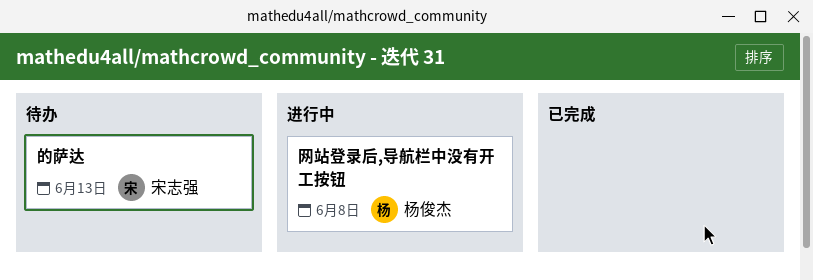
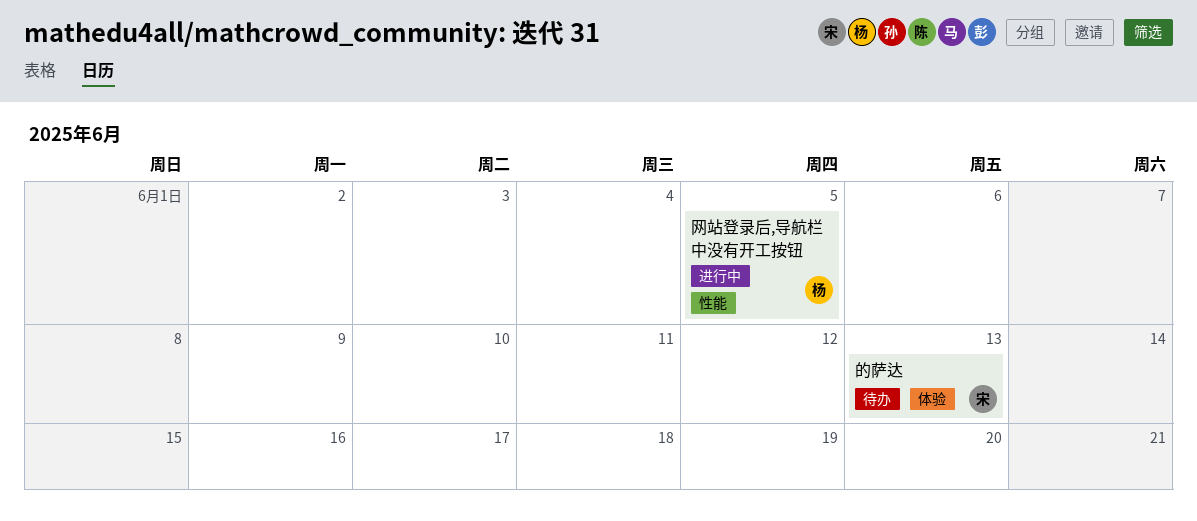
网站登录后,导航栏中没有开工按钮, due: Jun 8 -> Jun 5

